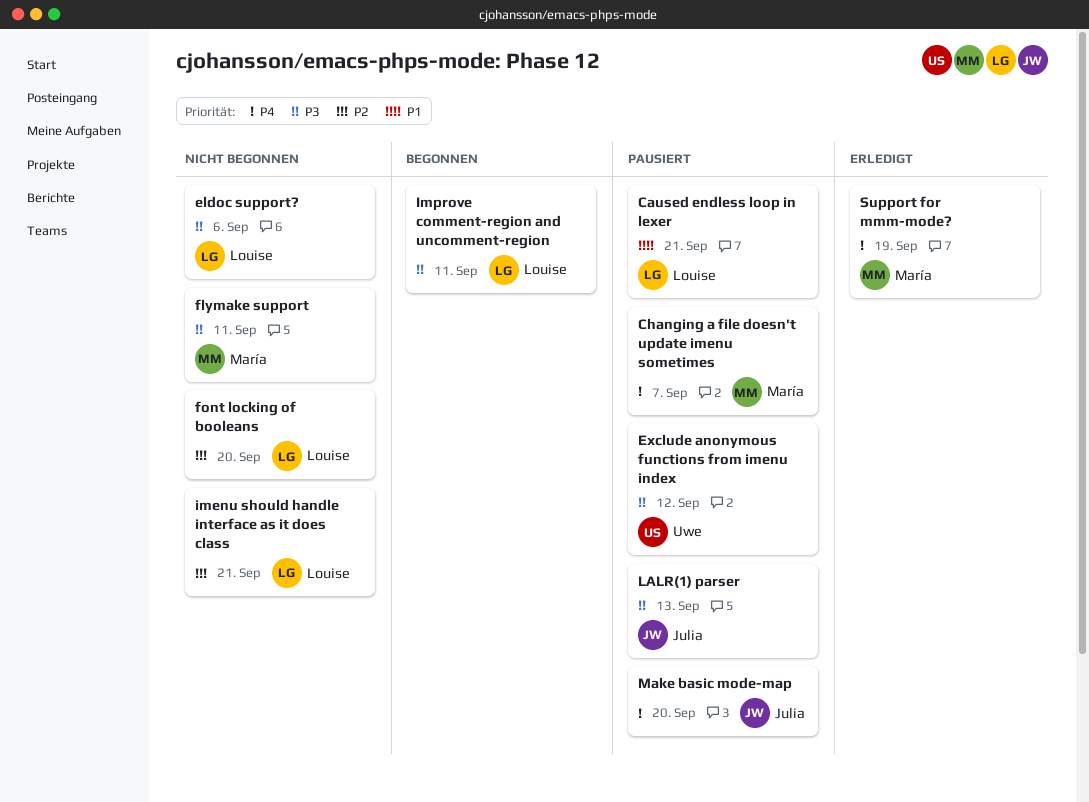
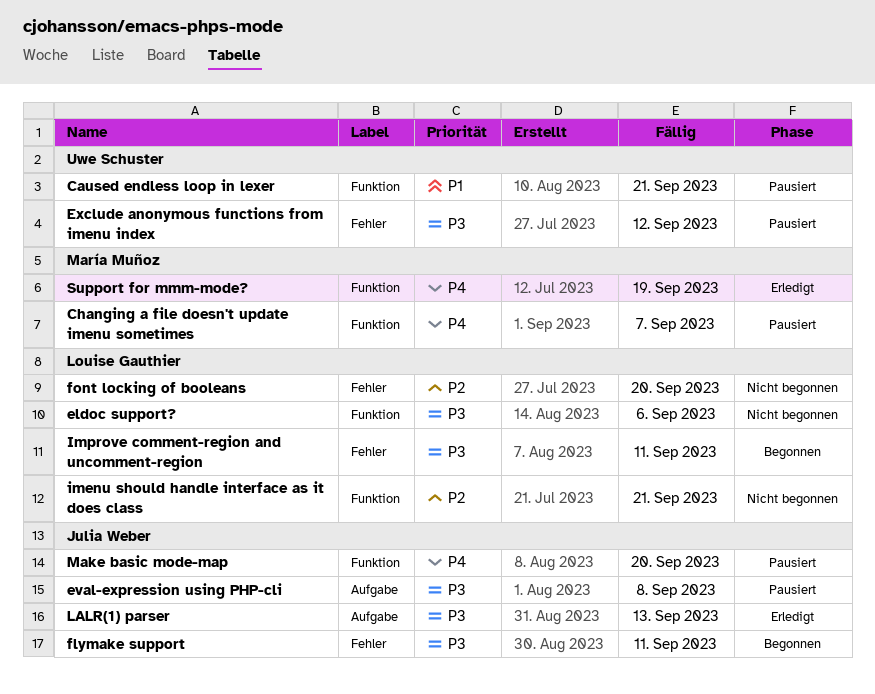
Caused endless loop in lexer, owner: Louise Gauthier -> Uwe Schuster
eval-expression using PHP-cli: none -> present
flymake support, status: Nicht begonnen -> Begonnen
flymake support, owner: María Muñoz -> Julia Weber
LALR(1) parser, status: Pausiert -> Erledigt

